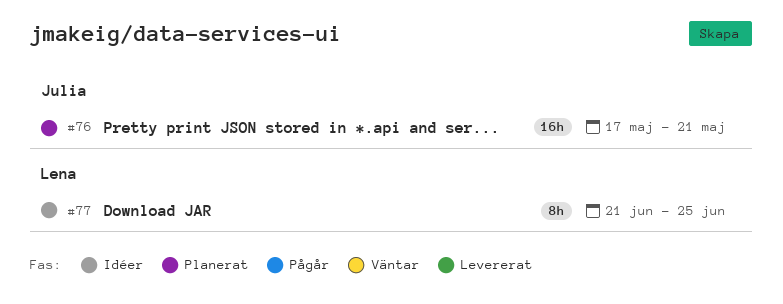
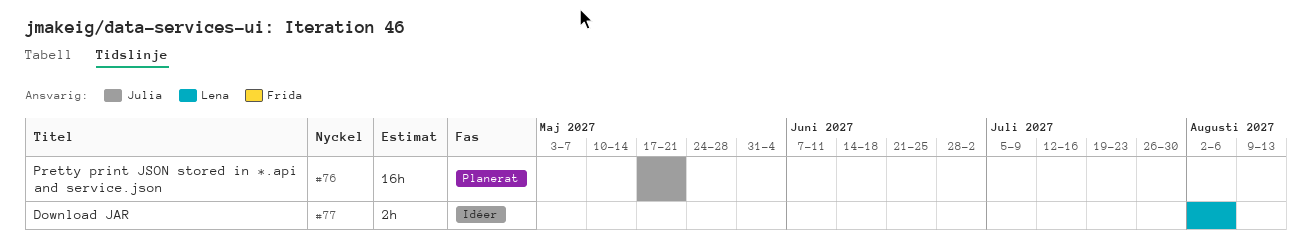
#77, estimate: 8h -> 2h
#77, start: Jun 21 -> Aug 2
#77, due: Jun 25 -> Aug 6

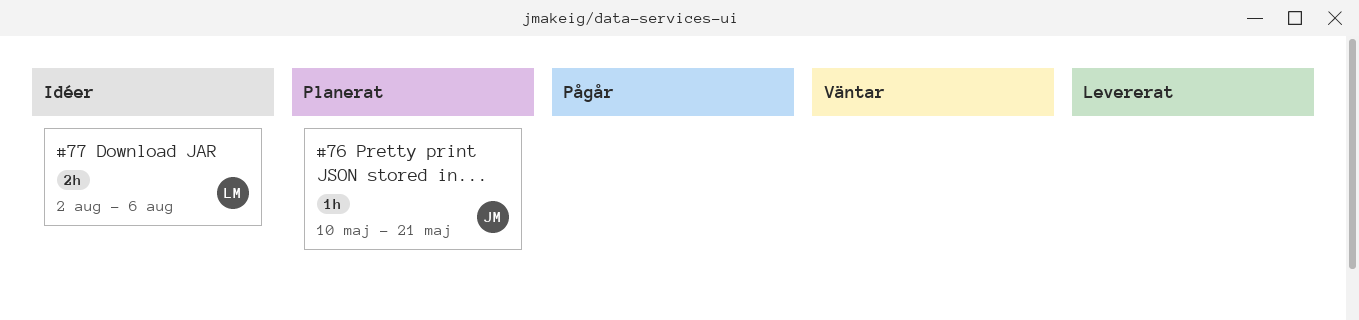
#76, estimate: 16h -> 1h
#76, start: May 17 -> May 10

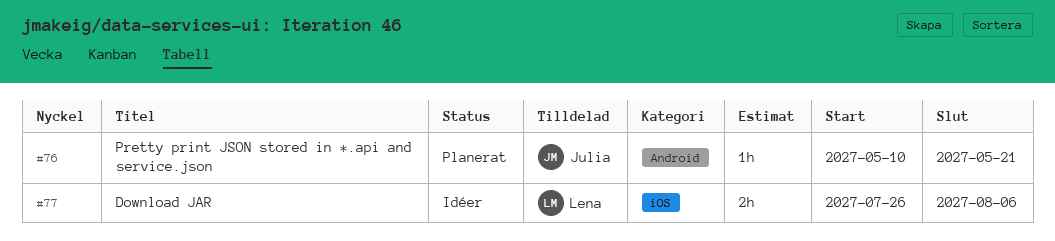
#77, start: Aug 2 -> Jul 26

